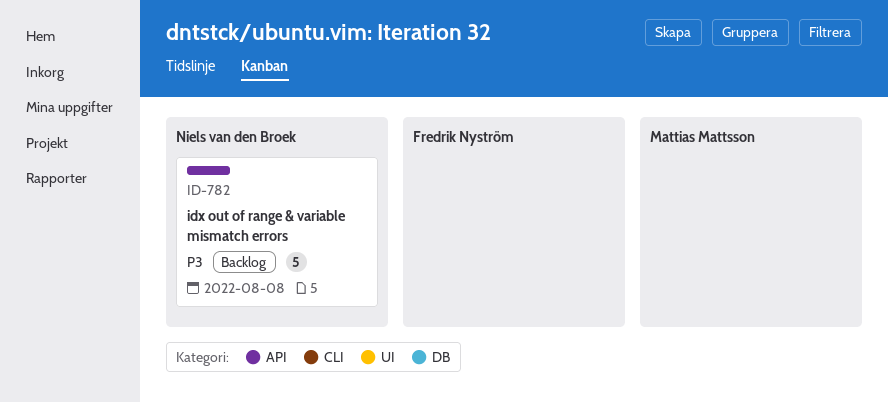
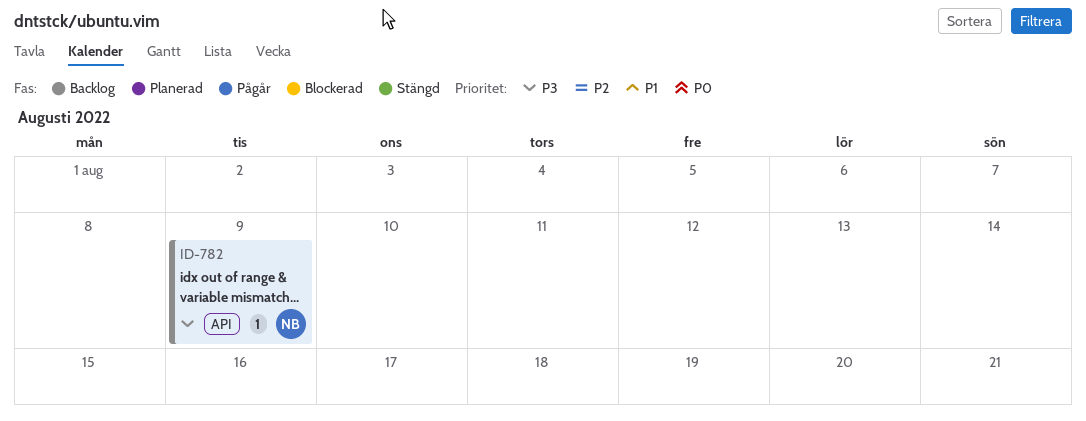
ID-782, estimate: 5 -> 1
ID-782, due: Aug 8 -> Aug 9

